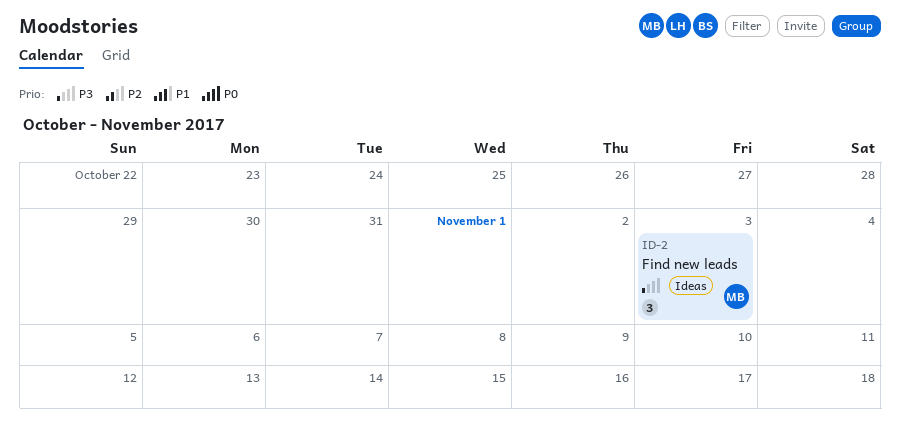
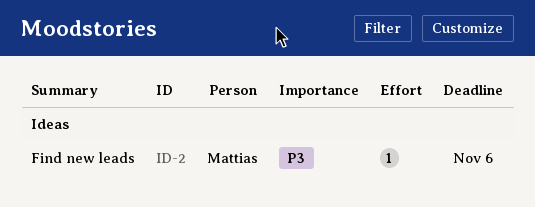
ID-2, estimate: 3 -> 1
ID-2, due: Nov 3 -> Nov 6

